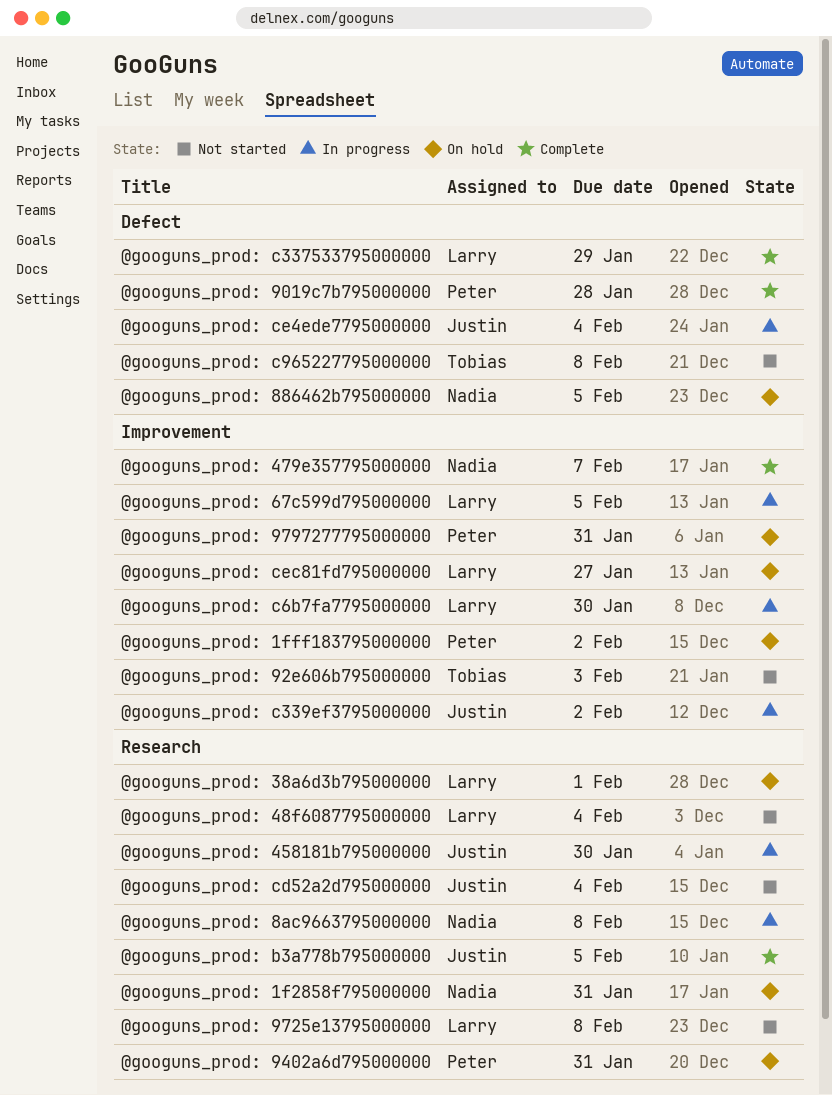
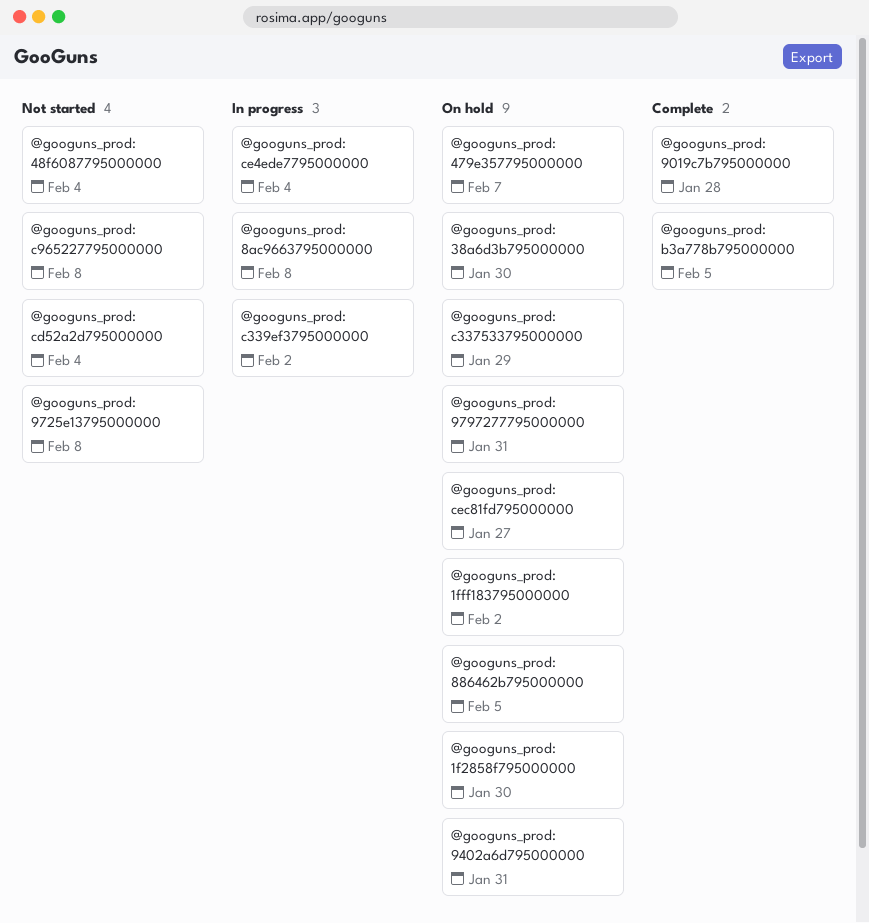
@googuns_prod: 1f2858f795000000, due: Jan 31 -> Jan 30
@googuns_prod: 38a6d3b795000000, due: Feb 1 -> Jan 30
@googuns_prod: 458181b795000000: present -> none
@googuns_prod: 479e357795000000, status: Complete -> On hold
@googuns_prod: 67c599d795000000: present -> none
@googuns_prod: 92e606b795000000: present -> none
@googuns_prod: c337533795000000, status: Complete -> On hold
@googuns_prod: c6b7fa7795000000: present -> none

